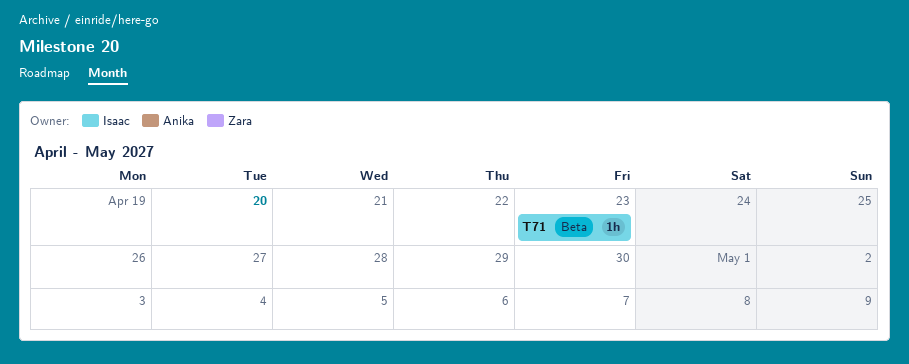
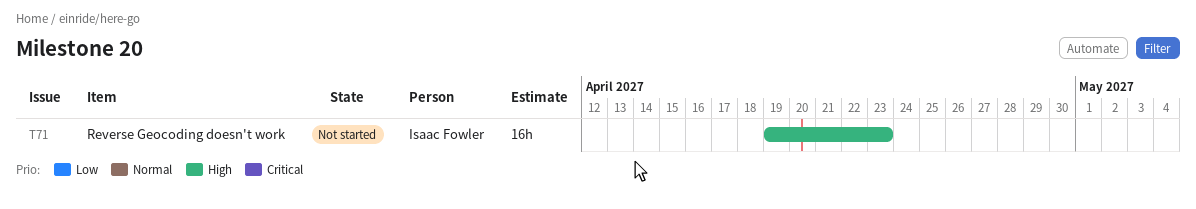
T71, estimate: 1h -> 16h

